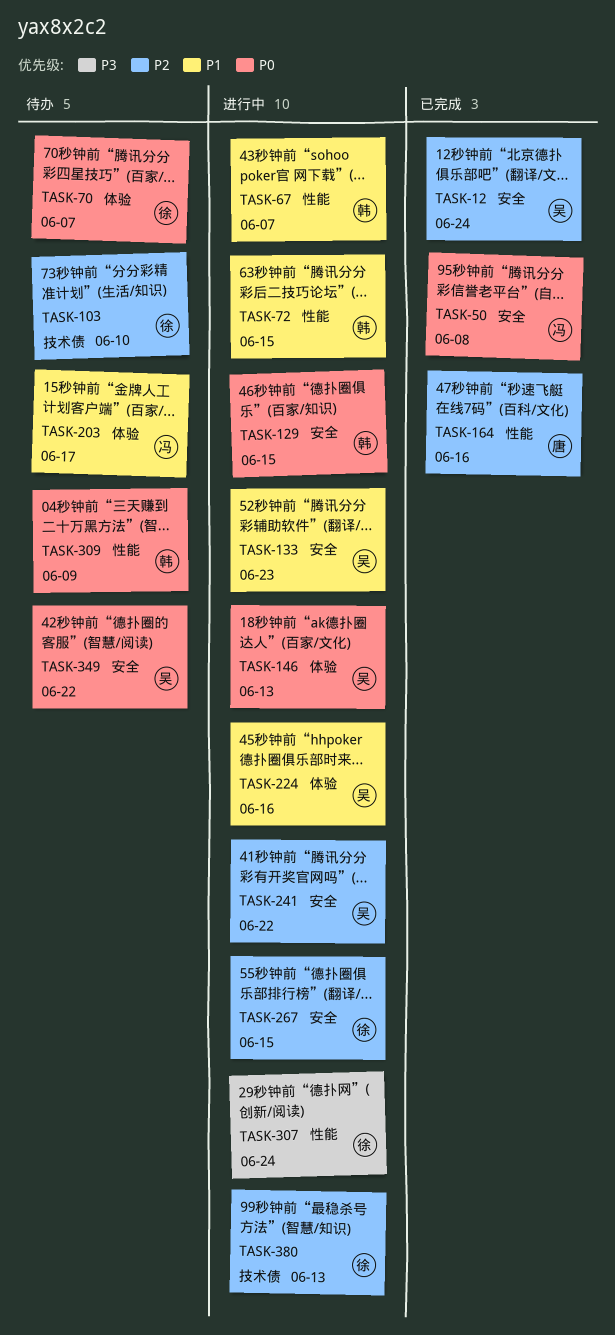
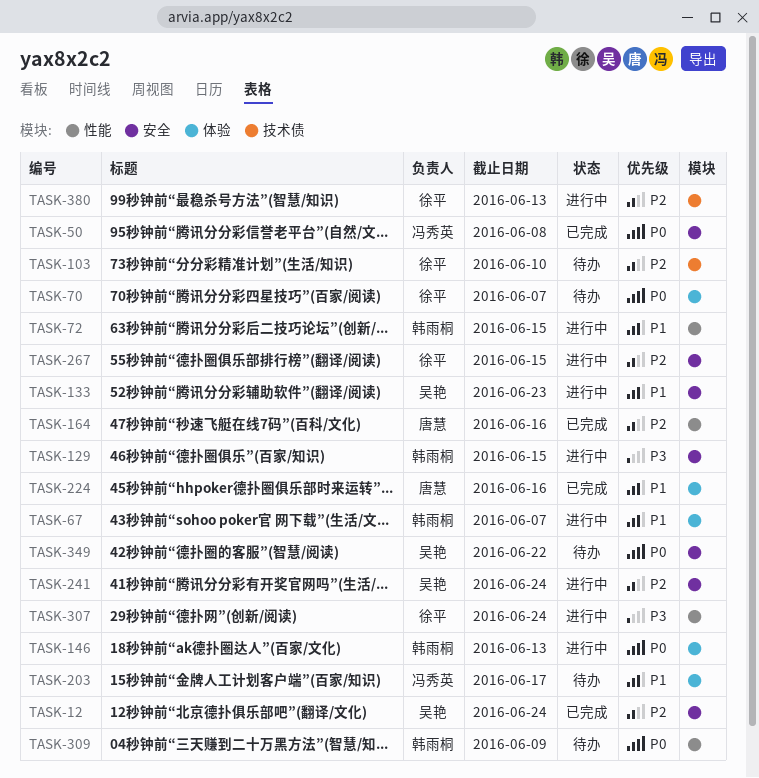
TASK-67, label: 性能 -> 体验
TASK-129, priority: P0 -> P3
TASK-146, owner: 吴艳 -> 韩雨桐
TASK-224, status: 进行中 -> 已完成
TASK-224, owner: 吴艳 -> 唐慧
TASK-241, due: Jun 22 -> Jun 24

